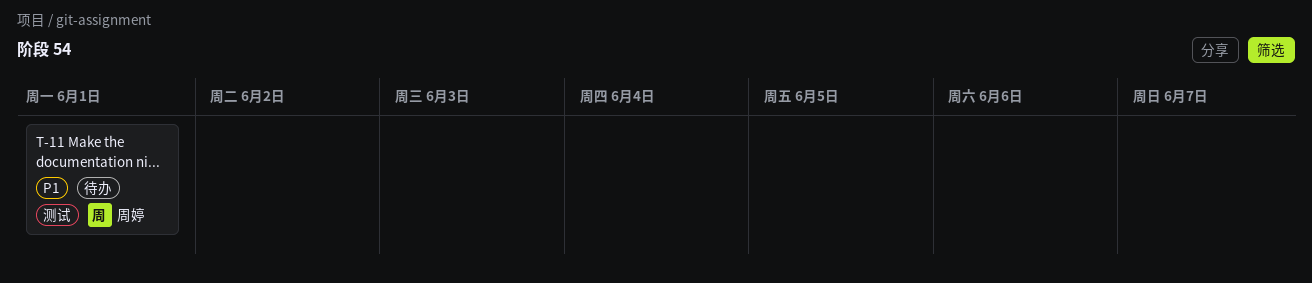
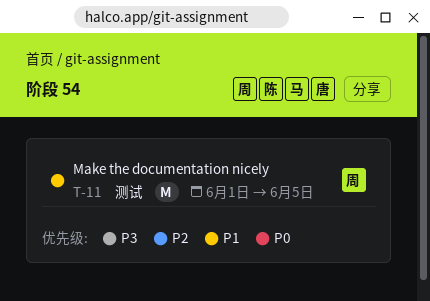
T-11, due: Jun 1 -> Jun 5

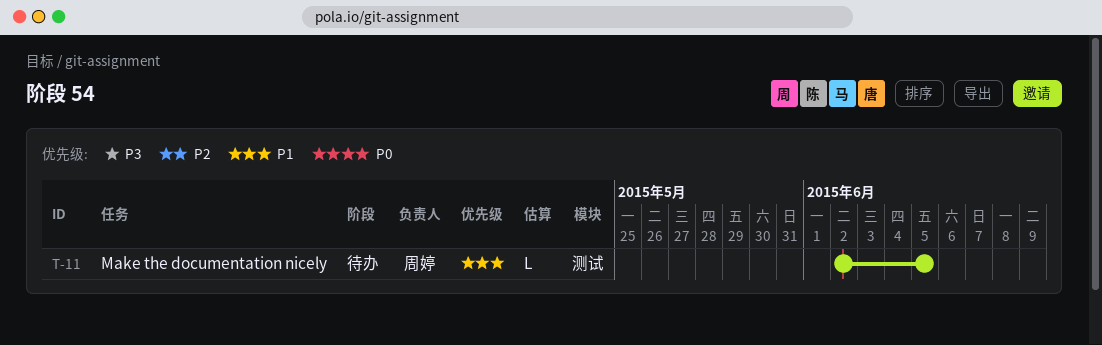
T-11, estimate: M -> L
T-11, start: Jun 1 -> Jun 2

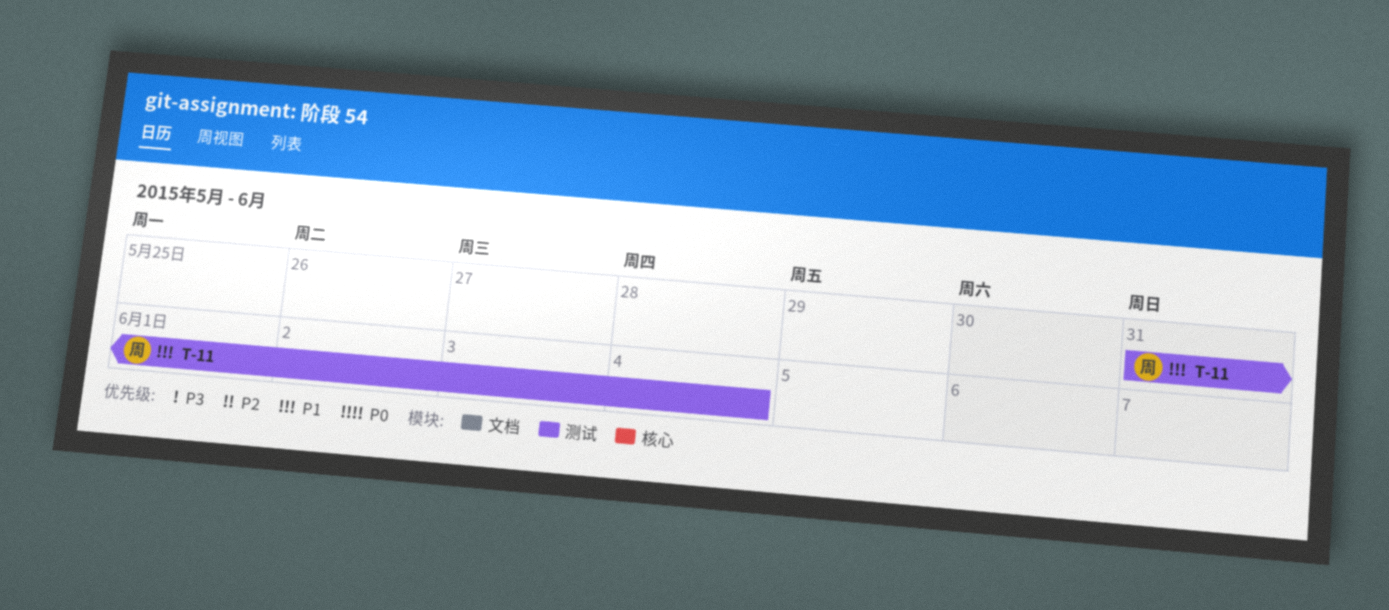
T-11, start: Jun 2 -> May 31
T-11, due: Jun 5 -> Jun 4

